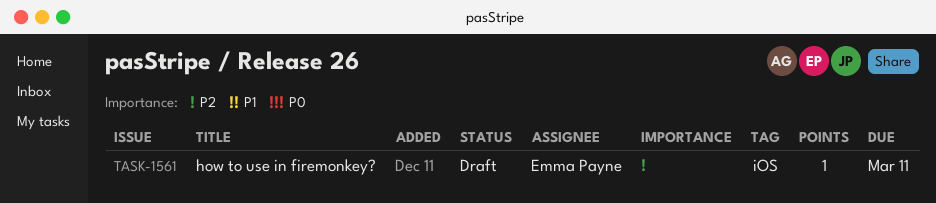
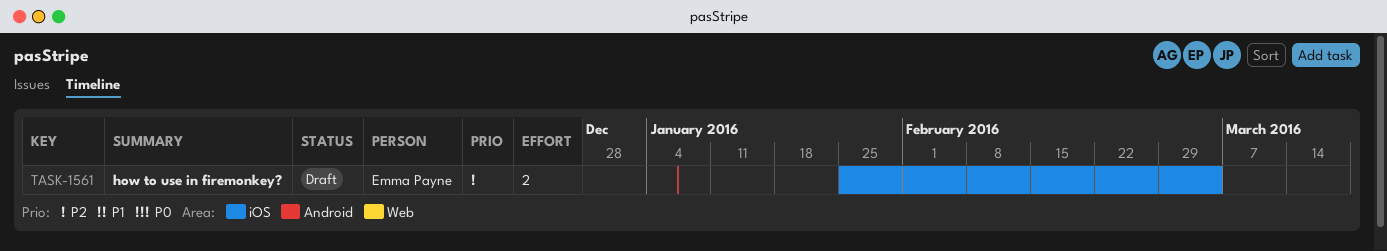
TASK-1561, estimate: 1 -> 2
TASK-1561, due: Mar 11 -> Mar 4

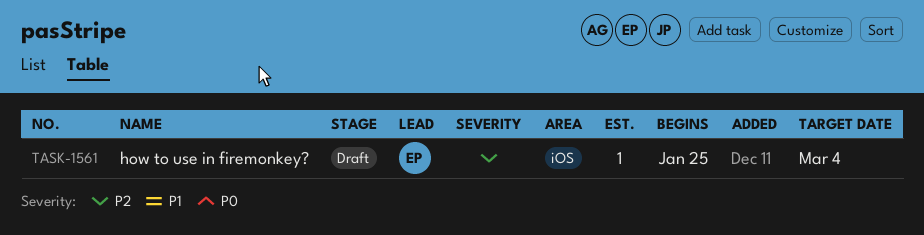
TASK-1561, estimate: 2 -> 1

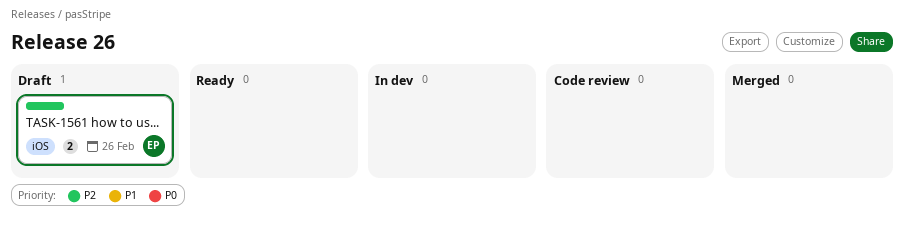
TASK-1561, estimate: 1 -> 2
TASK-1561, due: Mar 4 -> Feb 26

